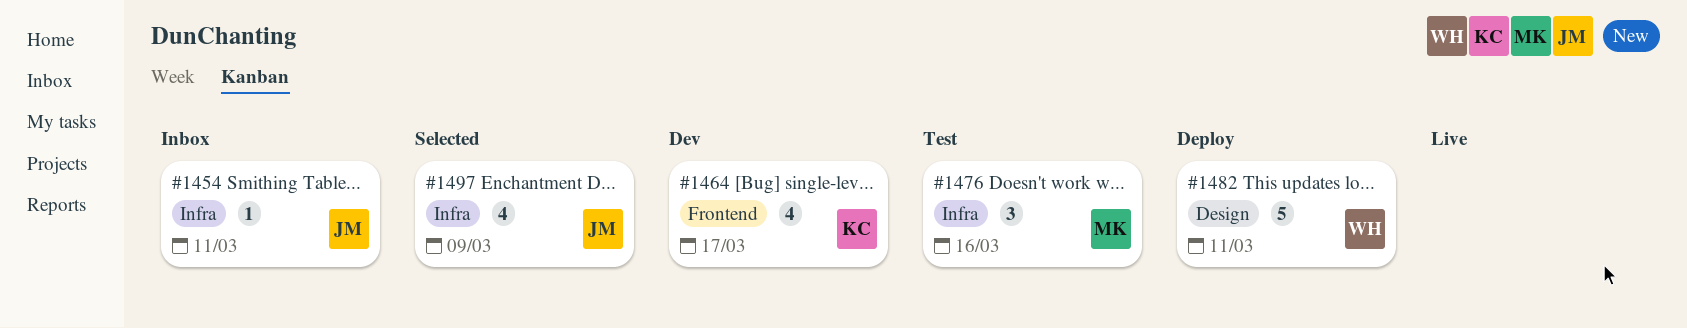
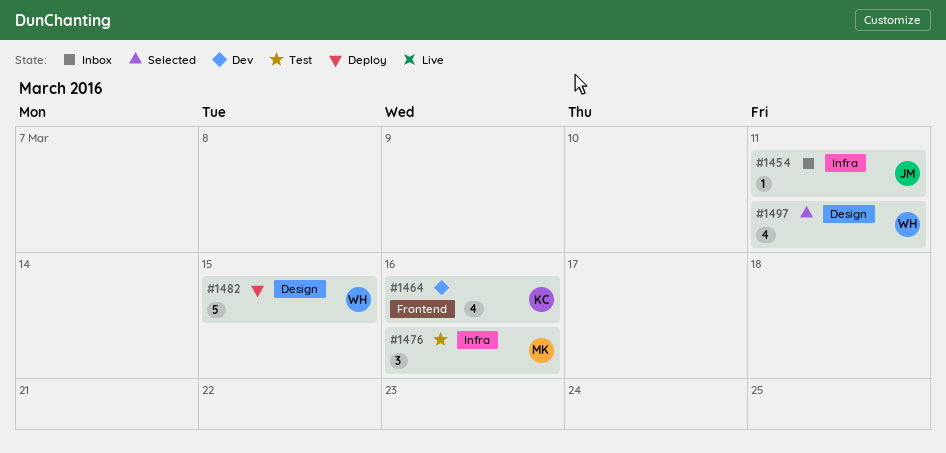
#1464, due: Mar 17 -> Mar 16
#1482, due: Mar 11 -> Mar 15
#1497, owner: JM -> WH
#1497, label: Infra -> Design
#1497, due: Mar 9 -> Mar 11

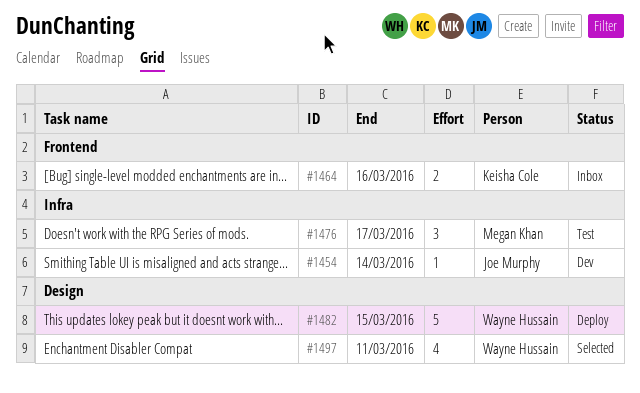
#1454, status: Inbox -> Dev
#1454, due: Mar 11 -> Mar 14
#1464, status: Dev -> Inbox
#1464, estimate: 4 -> 2
#1476, due: Mar 16 -> Mar 17

